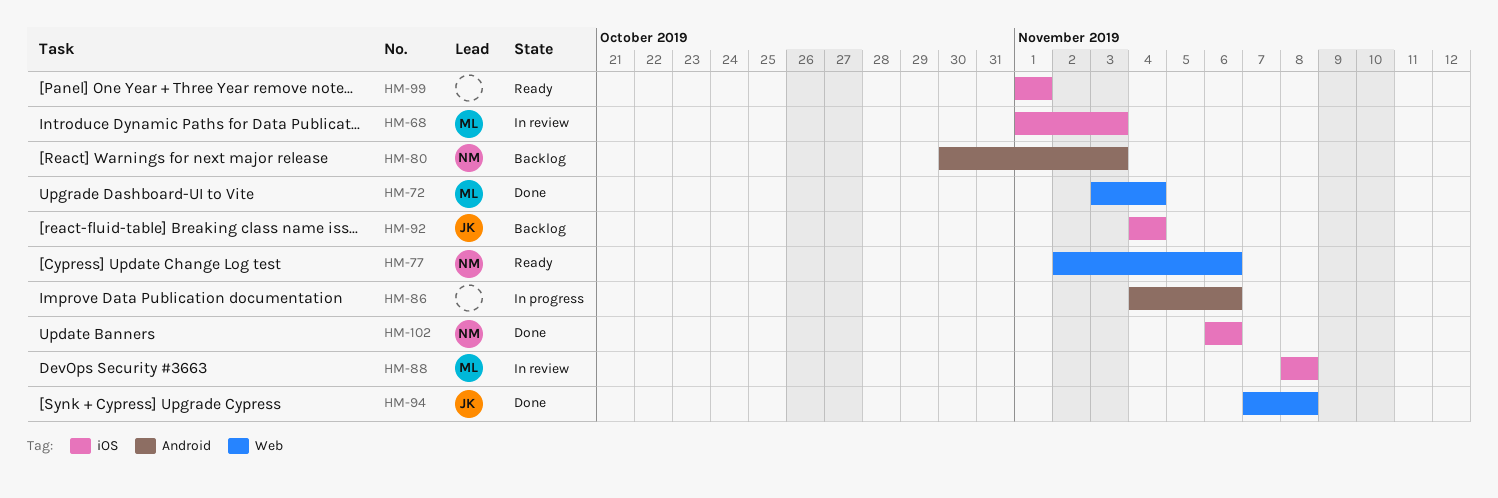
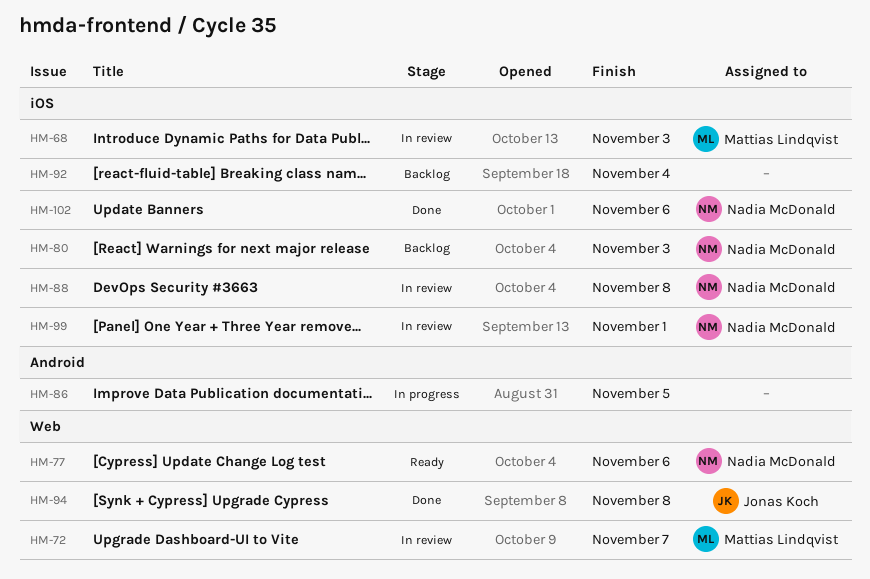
HM-72, status: Done -> In review
HM-72, due: Nov 4 -> Nov 7
HM-80, label: Android -> iOS
HM-86, due: Nov 6 -> Nov 5
HM-88, owner: Mattias Lindqvist -> Nadia McDonald
HM-92, owner: Jonas Koch -> none
HM-99, status: Ready -> In review
HM-99, owner: none -> Nadia McDonald

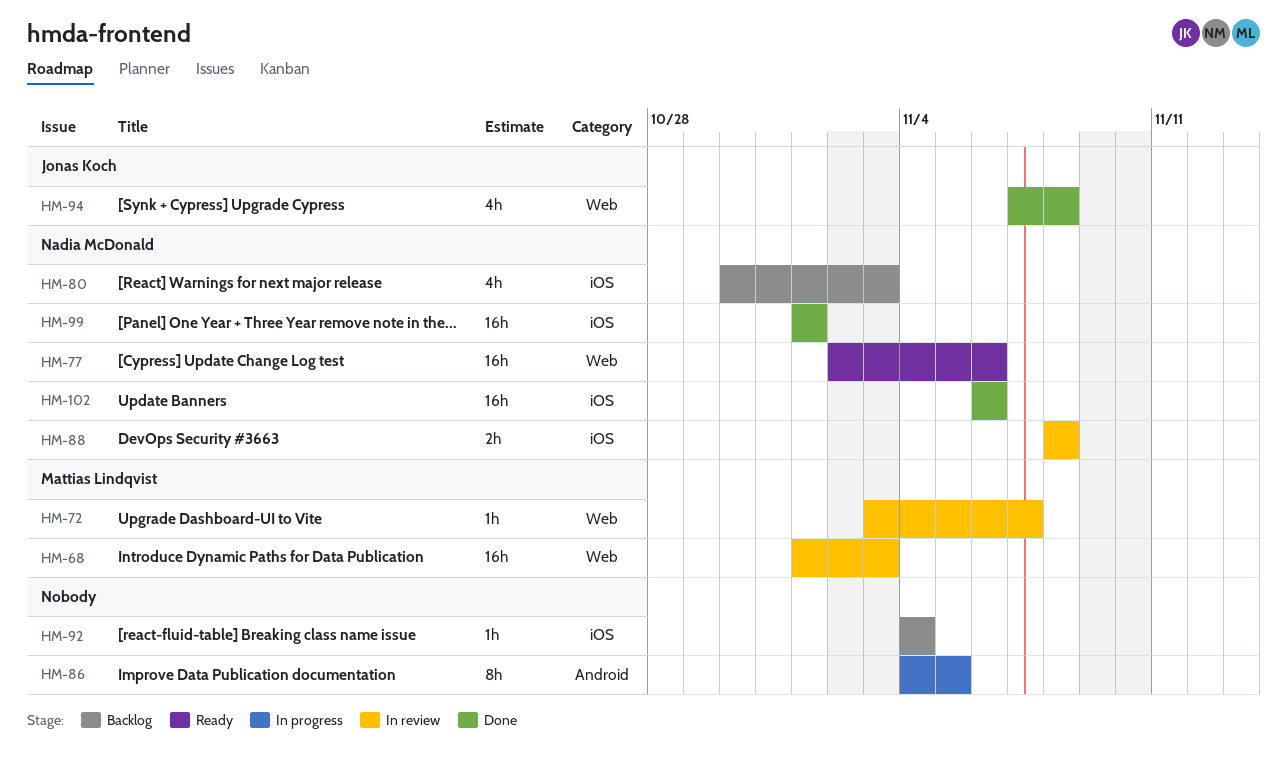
HM-68, label: iOS -> Web
HM-99, status: In review -> Done

